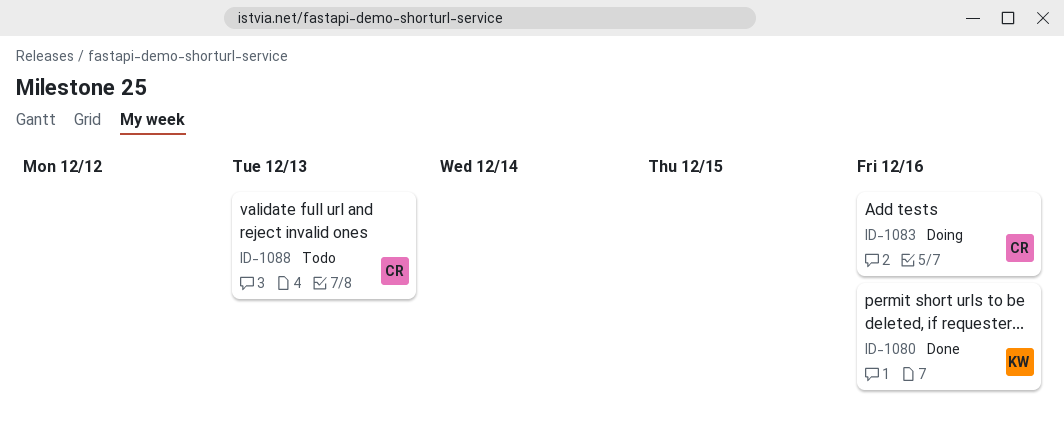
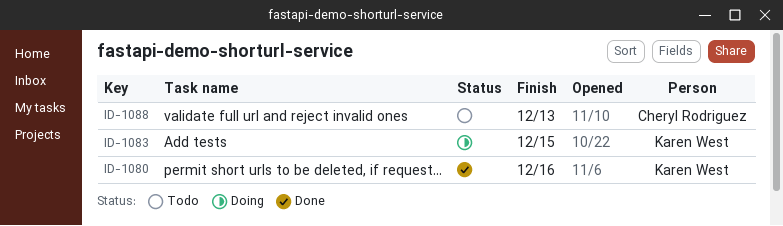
ID-1083, owner: Cheryl Rodriguez -> Karen West
ID-1083, due: Dec 16 -> Dec 15

